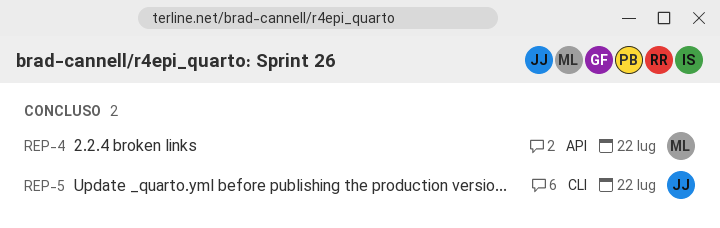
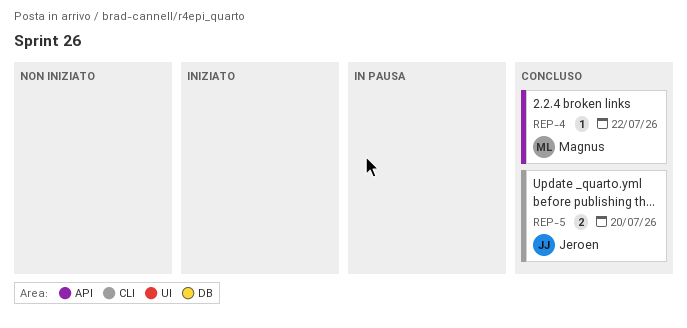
REP-5, due: Jul 22 -> Jul 20

